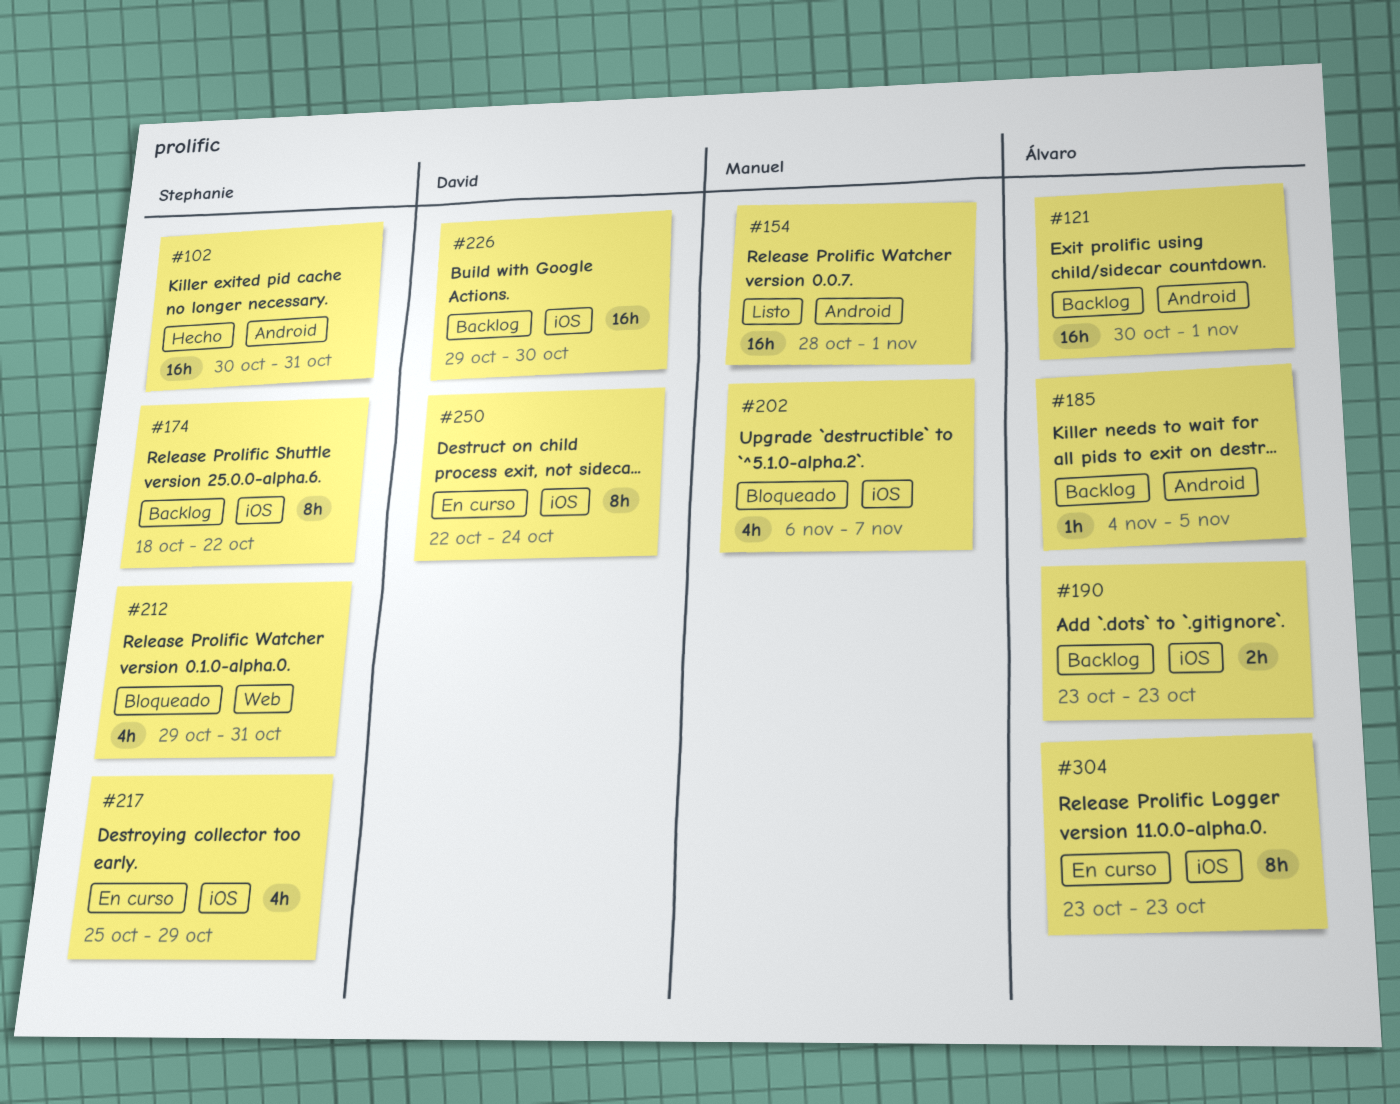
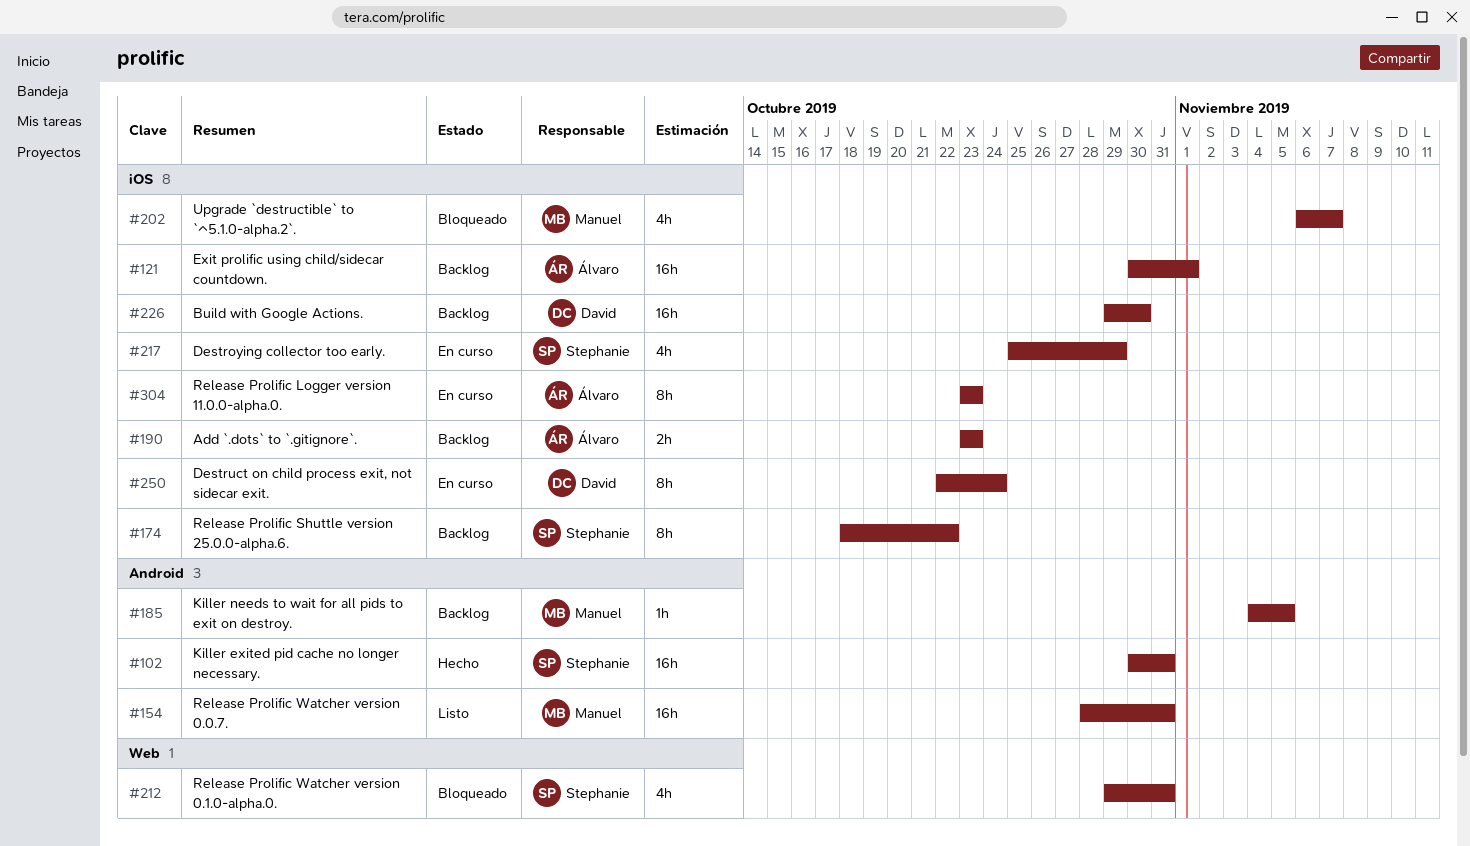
#121, label: Android -> iOS
#154, due: Nov 1 -> Oct 31
#185, owner: Álvaro -> Manuel

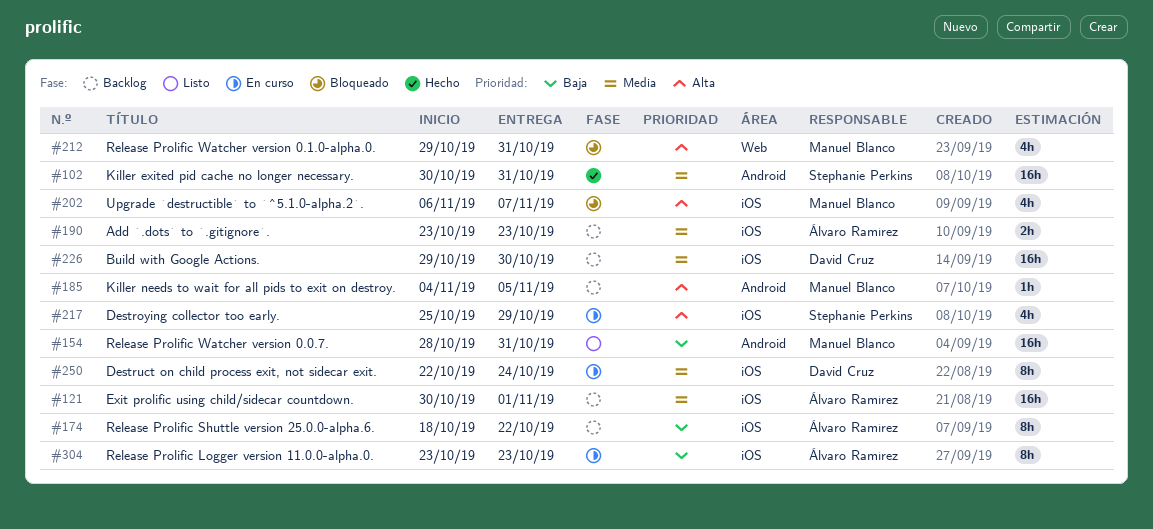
#174, owner: Stephanie Perkins -> Álvaro Ramírez
#212, owner: Stephanie Perkins -> Manuel Blanco

